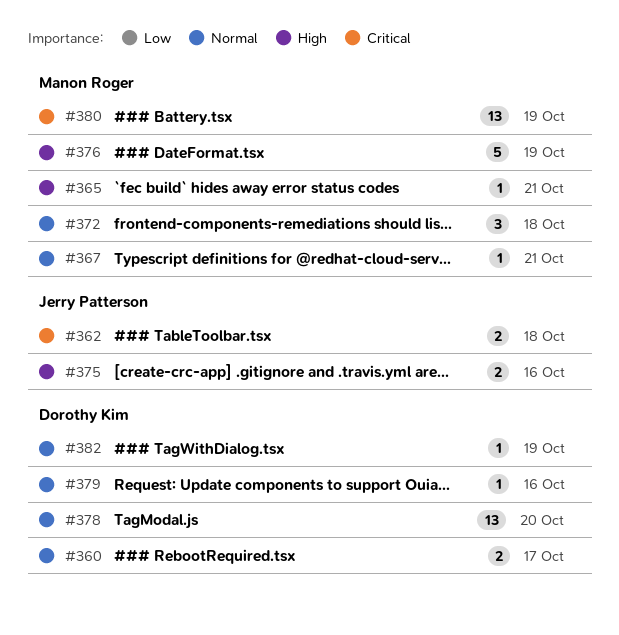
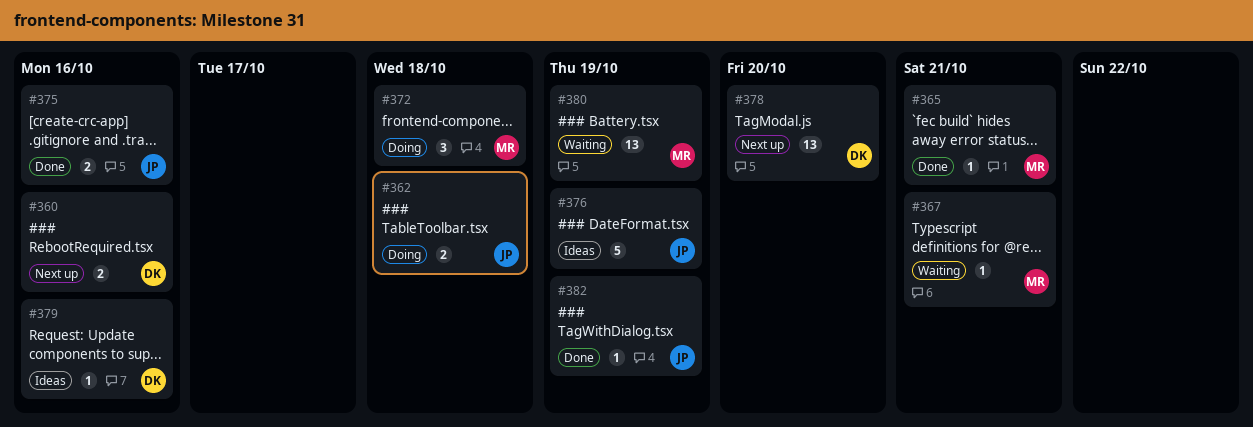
#360, due: Oct 17 -> Oct 16
#376, owner: Manon Roger -> Jerry Patterson
#382, owner: Dorothy Kim -> Jerry Patterson

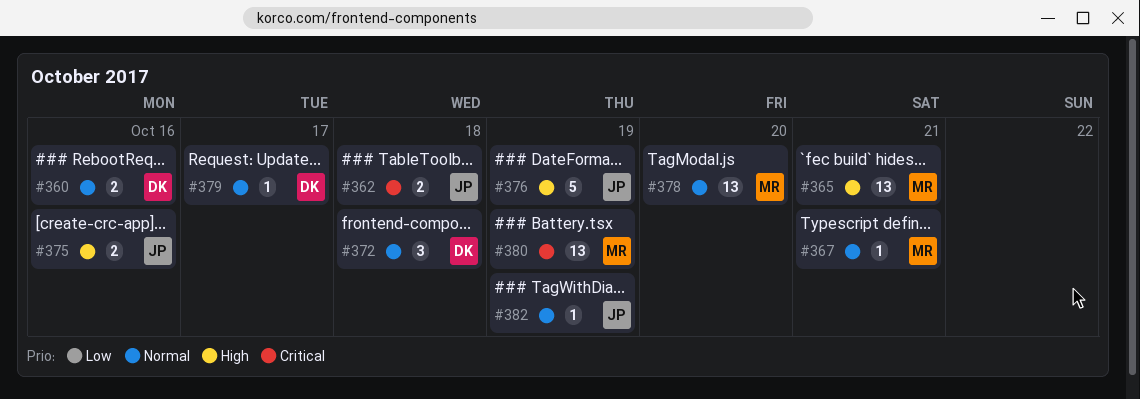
#365, estimate: 1 -> 13
#372, owner: MR -> DK
#378, owner: DK -> MR
#379, due: Oct 16 -> Oct 17

